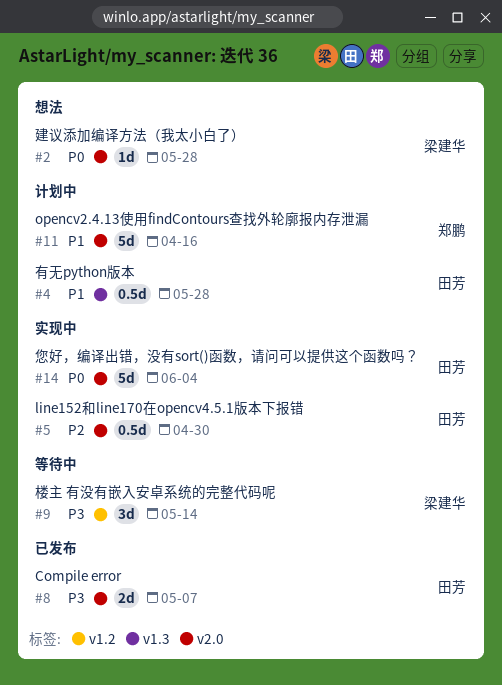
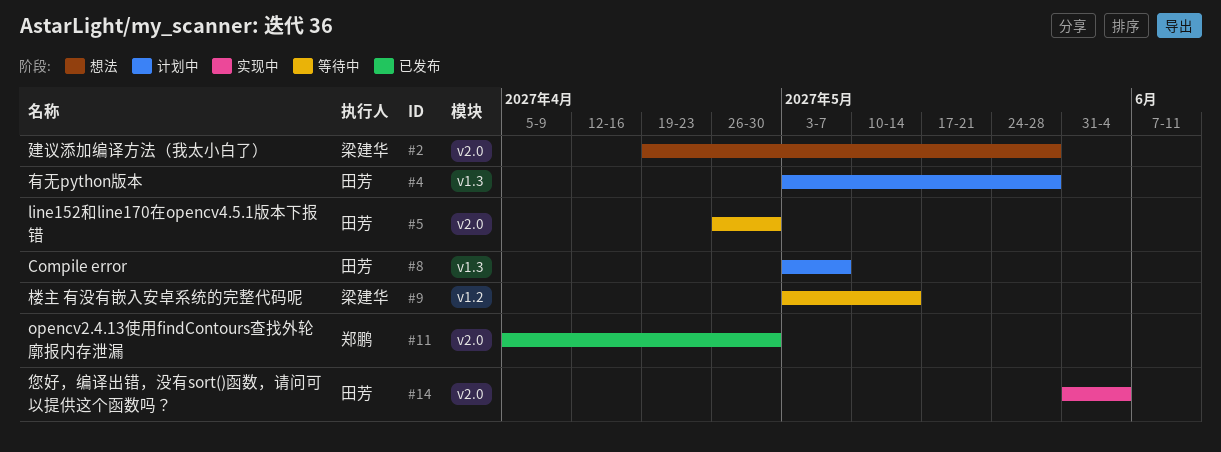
#5, status: 实现中 -> 等待中
#8, status: 已发布 -> 计划中
#8, label: v2.0 -> v1.3
#11, status: 计划中 -> 已发布
#11, due: Apr 16 -> Apr 30

